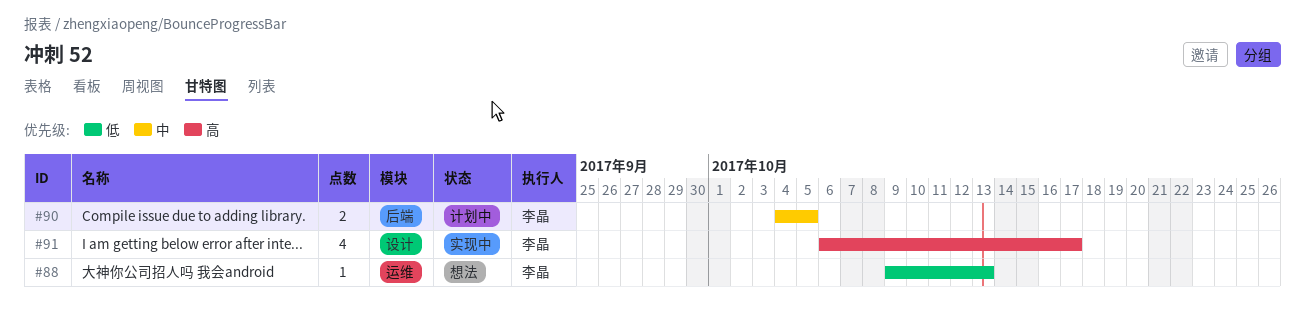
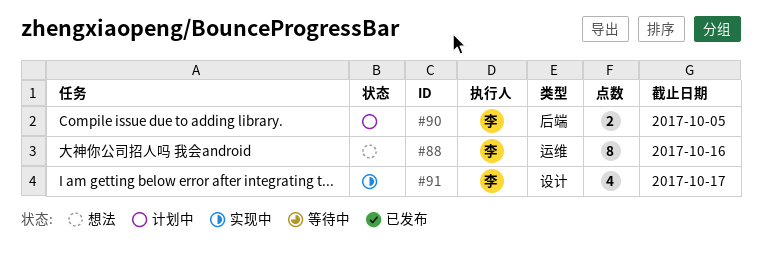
#88, estimate: 1 -> 8
#88, due: Oct 13 -> Oct 16

